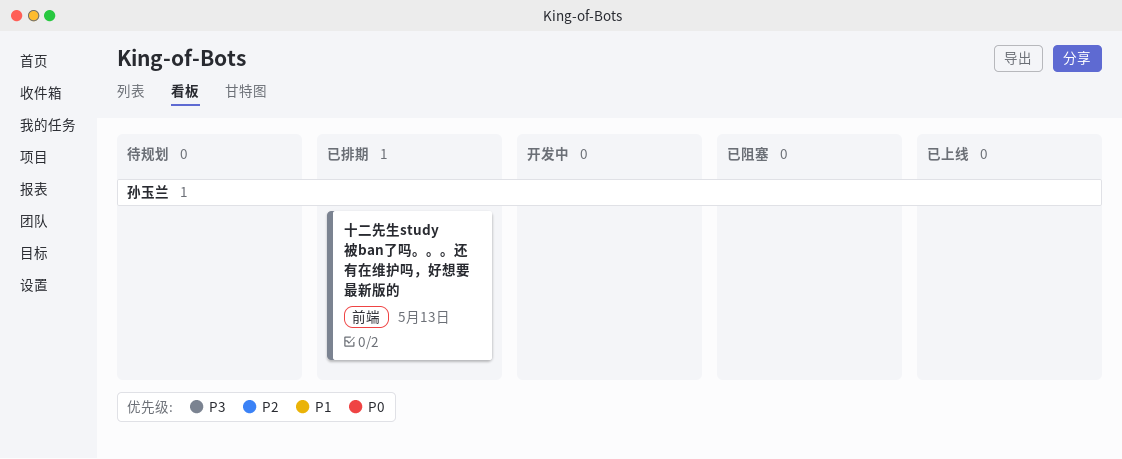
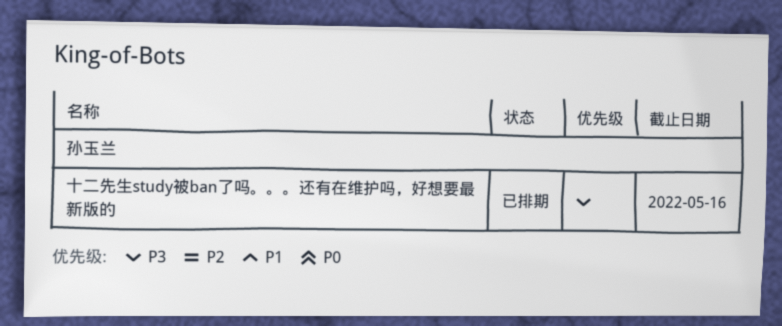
十二先生study被ban了吗。。。还有在维护吗，好想要最新版的, due: May 13 -> May 16

